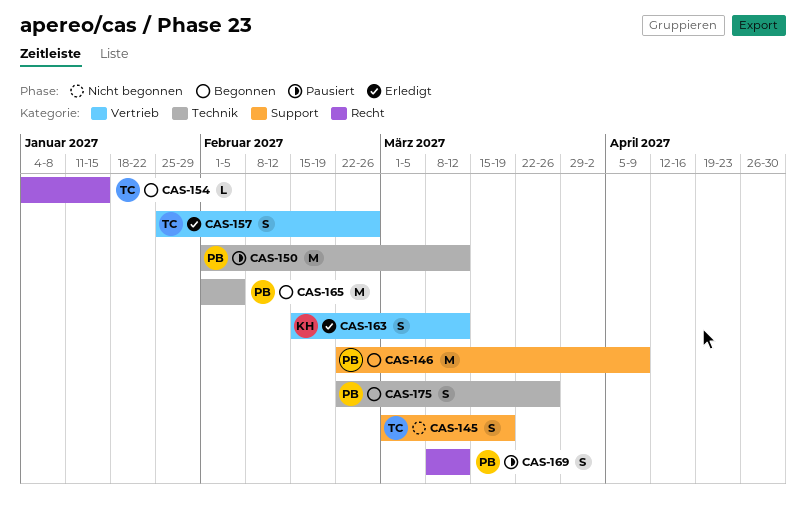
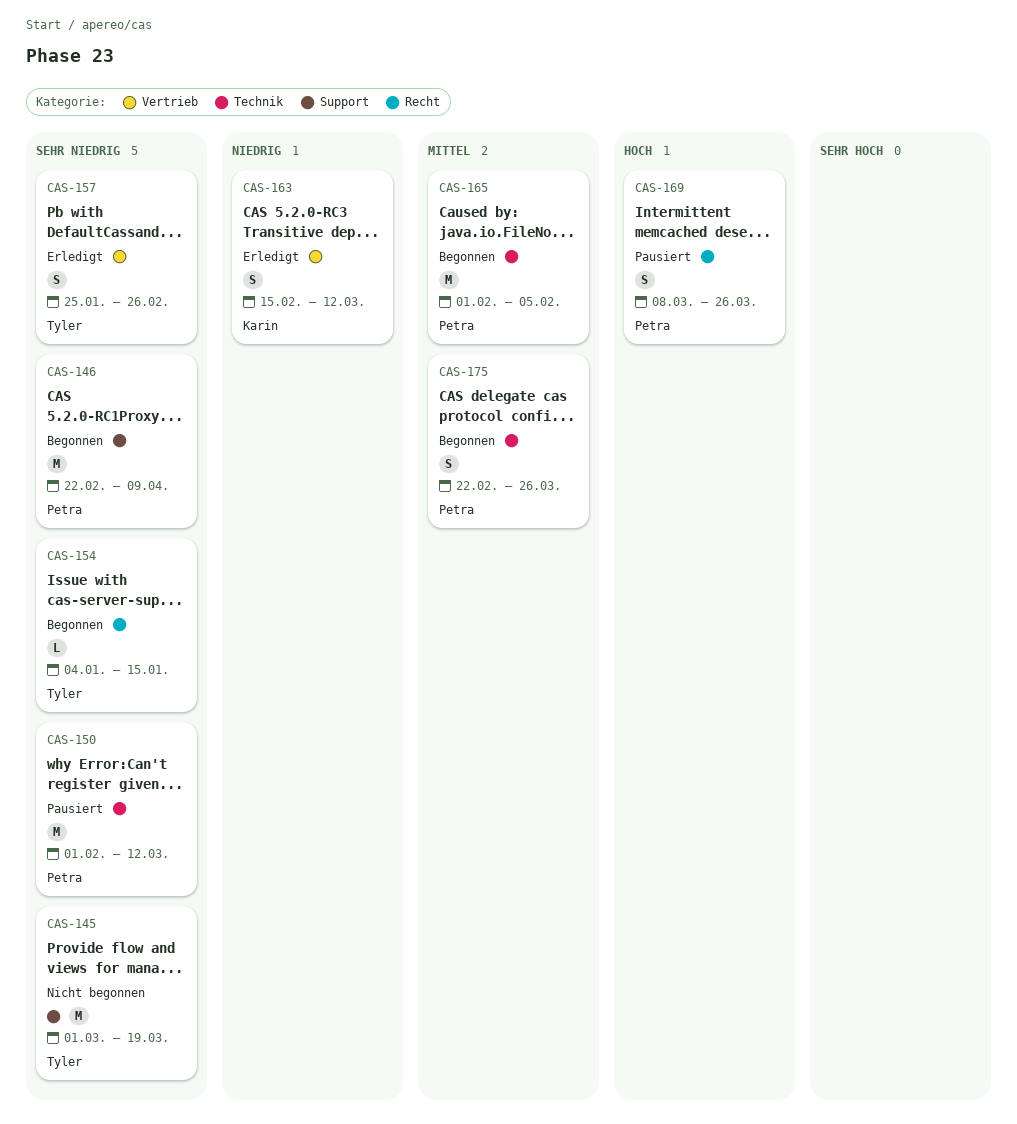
CAS-145, estimate: S -> M
CAS-169, due: Mar 12 -> Mar 26

